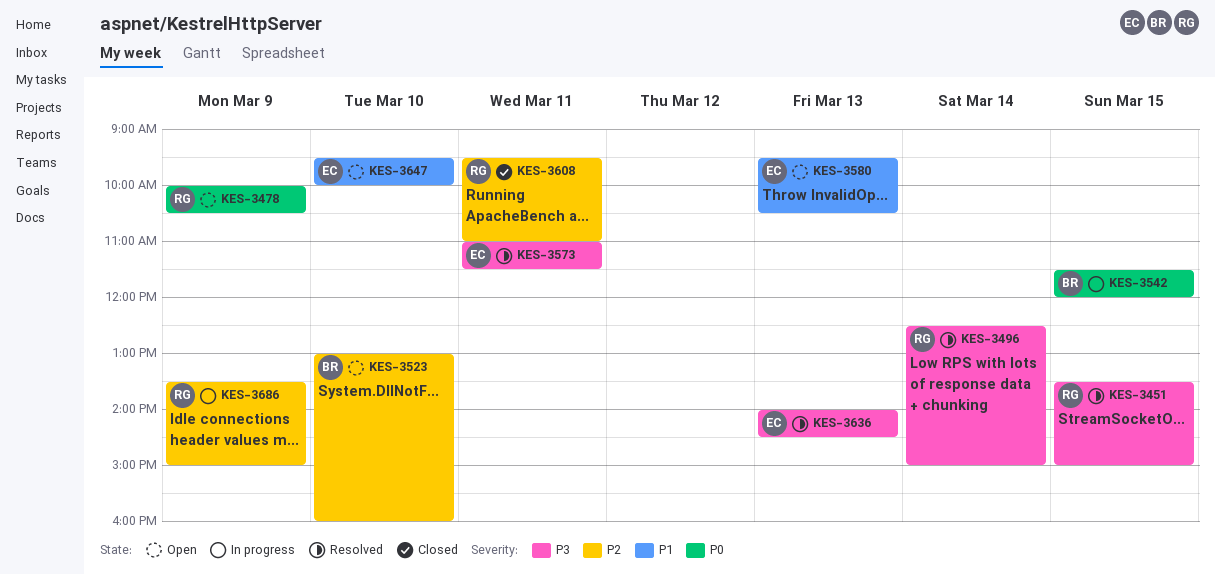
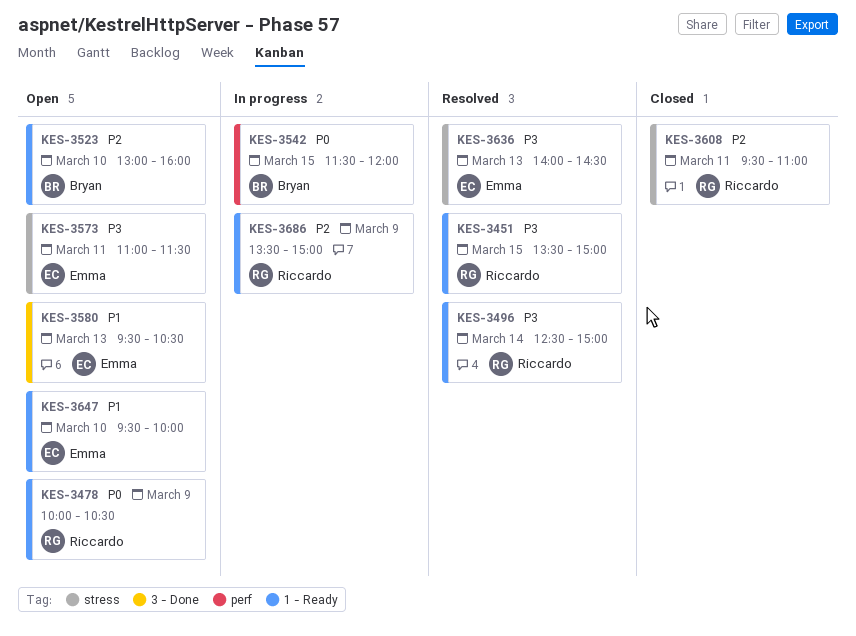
KES-3573, status: Resolved -> Open

